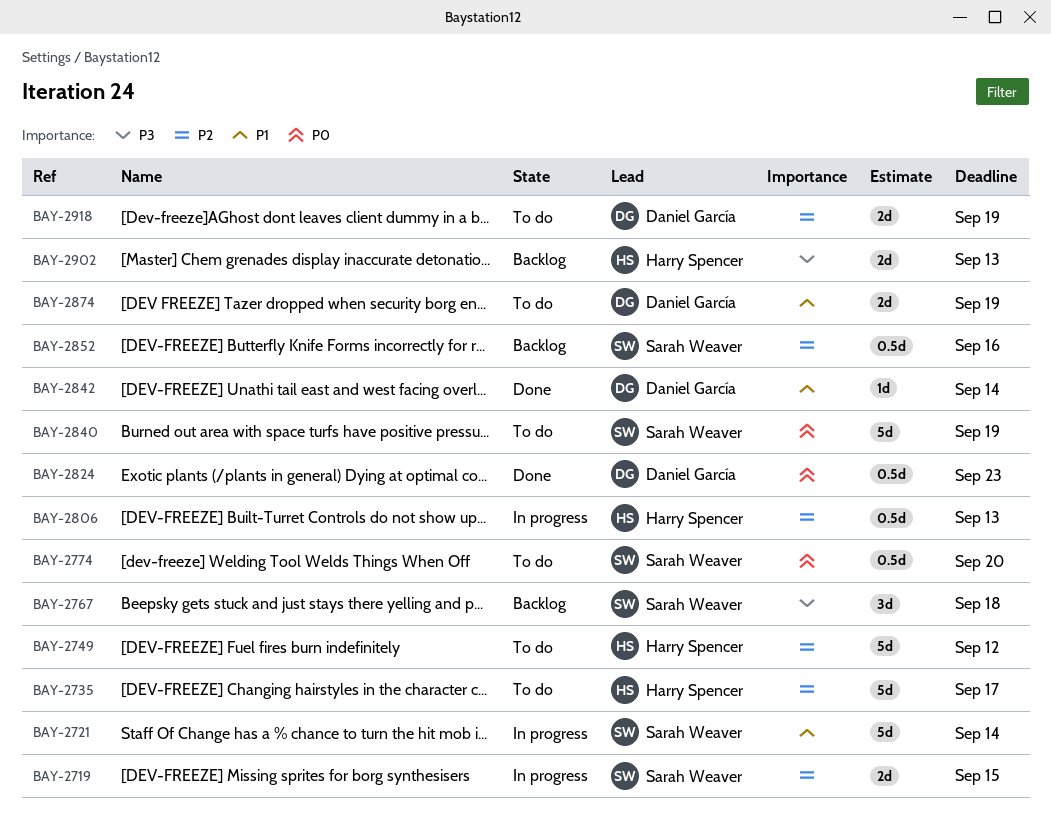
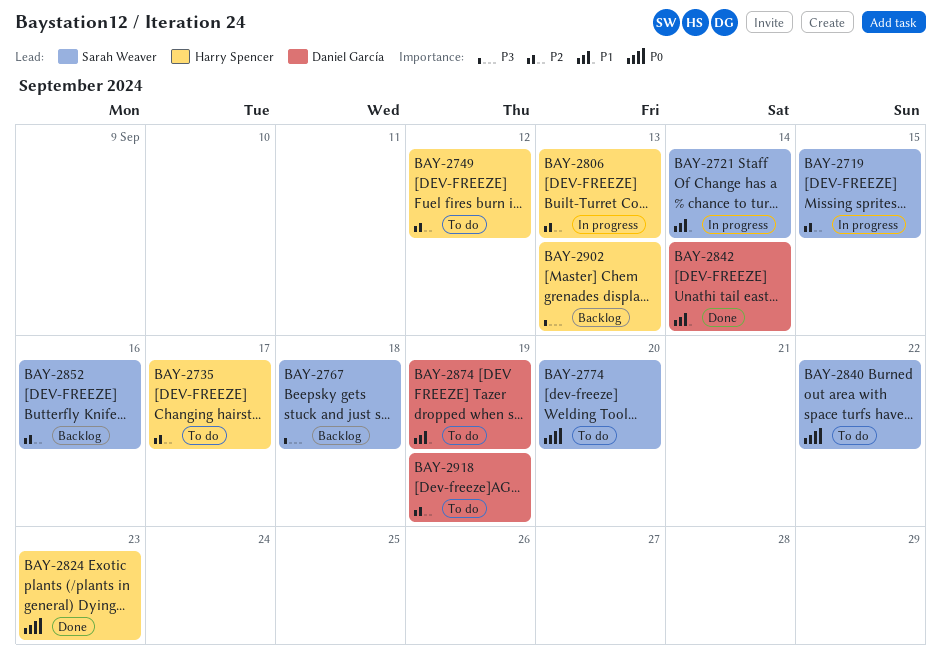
BAY-2824, owner: Daniel García -> Harry Spencer
BAY-2840, due: Sep 19 -> Sep 22

